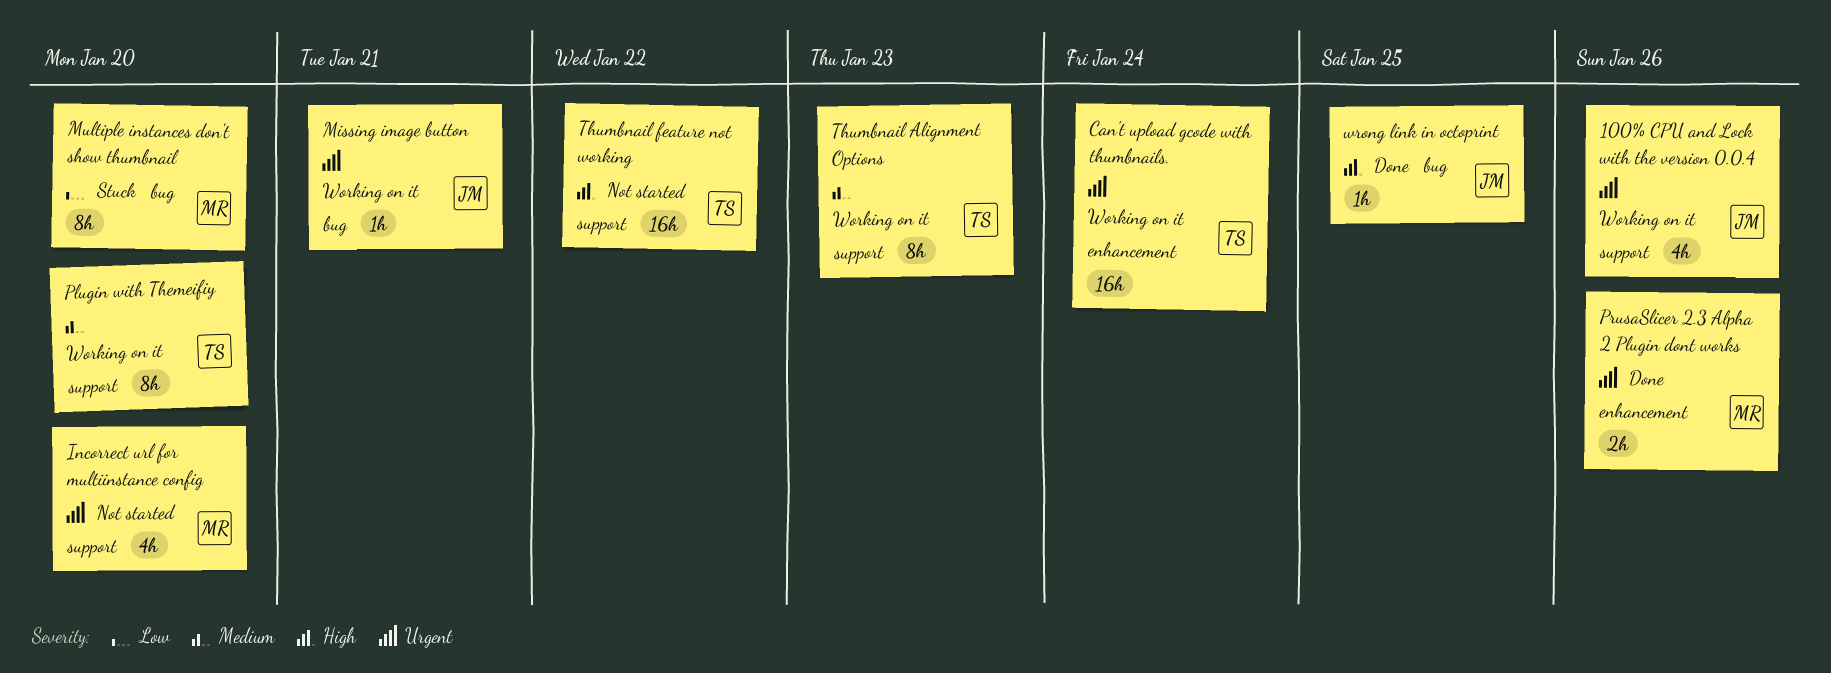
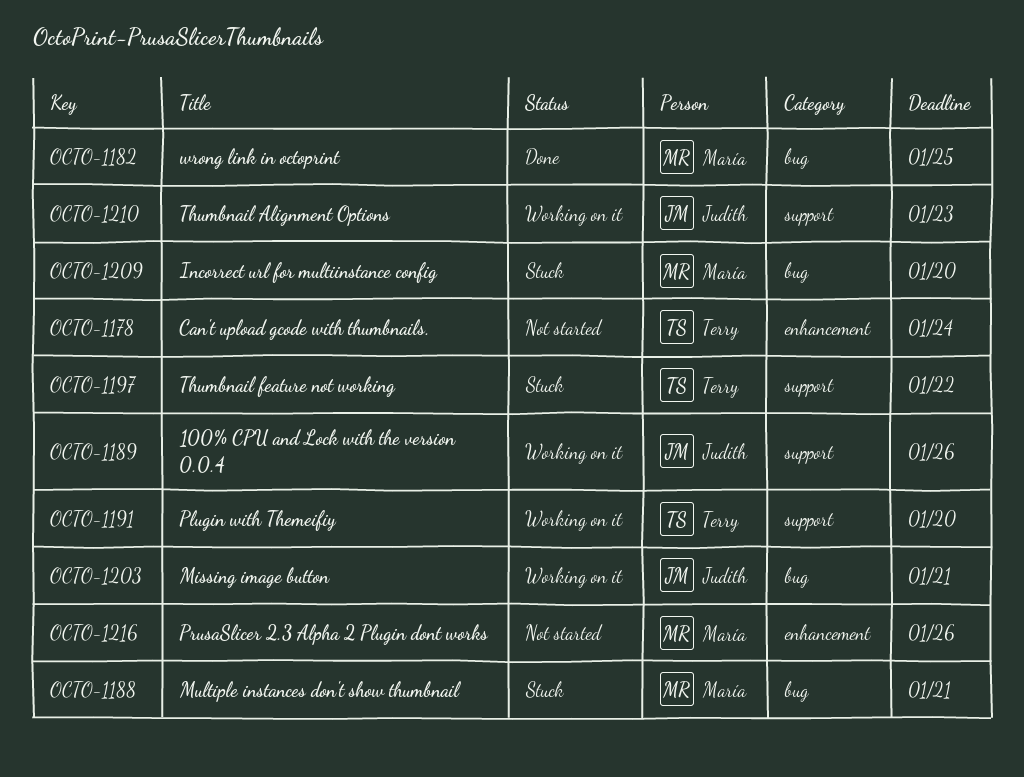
Can't upload gcode with thumbnails., status: Working on it -> Not started
Incorrect url for multiinstance config, status: Not started -> Stuck
Incorrect url for multiinstance config, label: support -> bug
Multiple instances don't show thumbnail, due: Jan 20 -> Jan 21
PrusaSlicer 2.3 Alpha 2 Plugin dont works, status: Done -> Not started
Thumbnail Alignment Options, owner: Terry -> Judith
Thumbnail feature not working, status: Not started -> Stuck
wrong link in octoprint, owner: Judith -> María

